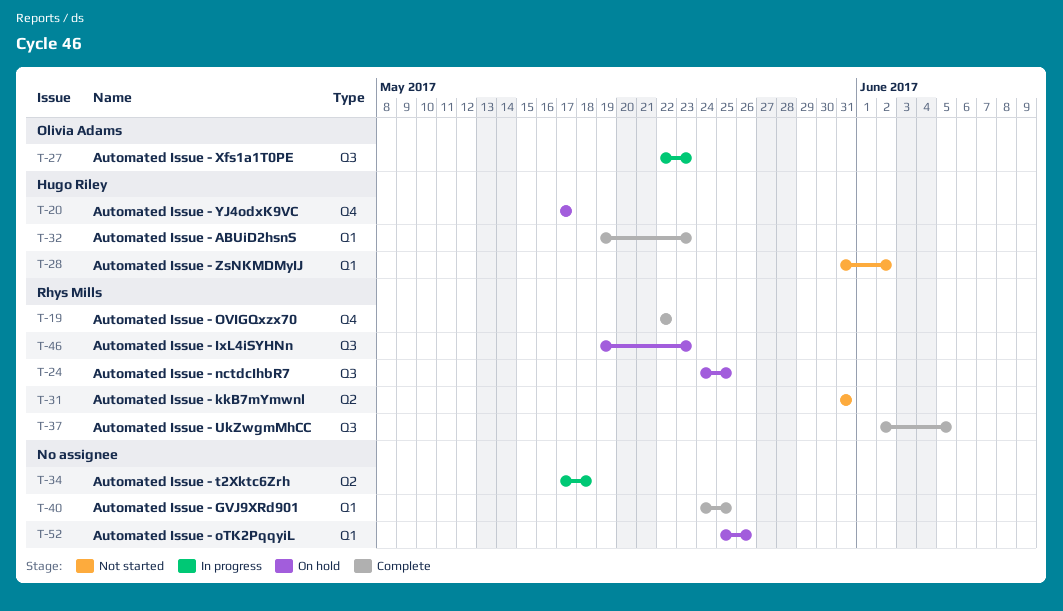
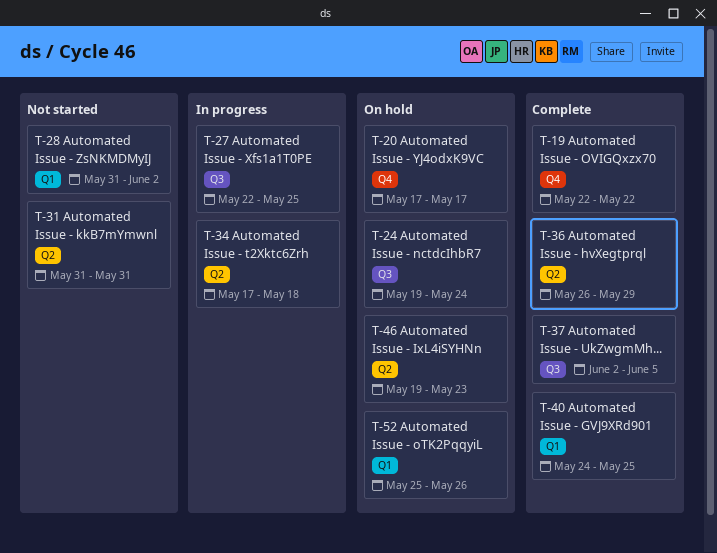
T-24, start: May 24 -> May 19
T-24, due: May 25 -> May 24
T-27, due: May 23 -> May 25
T-32: present -> none
T-36: none -> present
T-46, label: Q3 -> Q2

